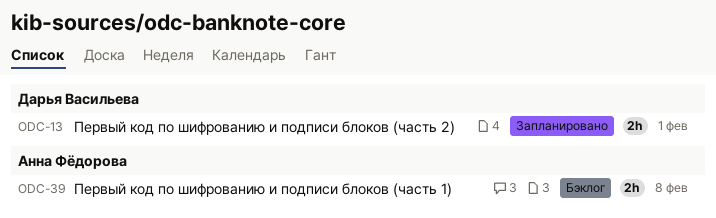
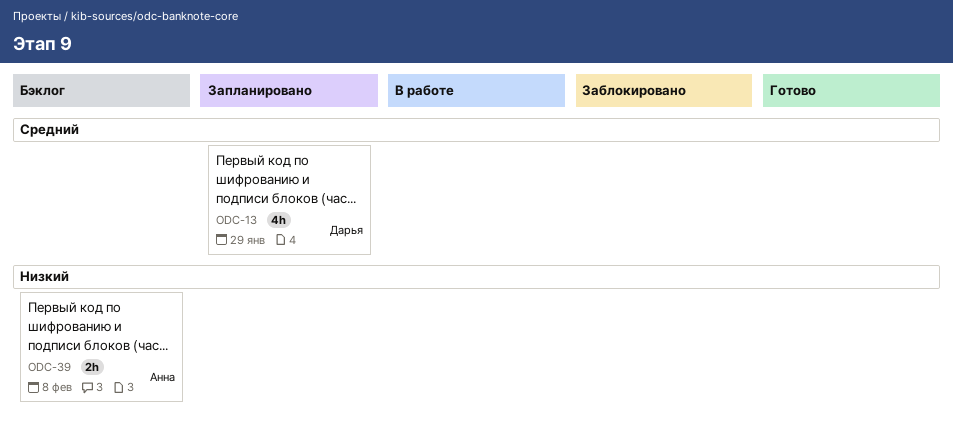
ODC-13, estimate: 2h -> 4h
ODC-13, due: Feb 1 -> Jan 29

